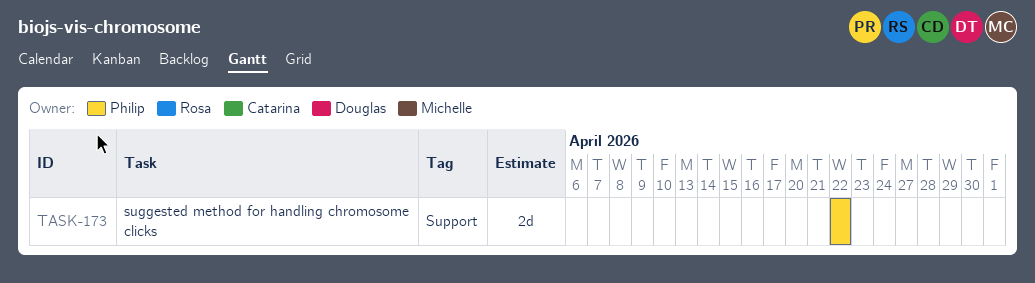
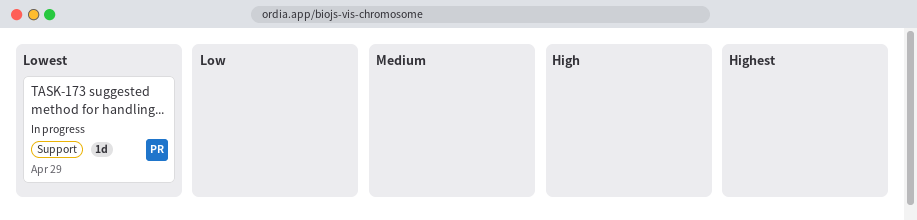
TASK-173, estimate: 2d -> 1d
TASK-173, due: Apr 22 -> Apr 29

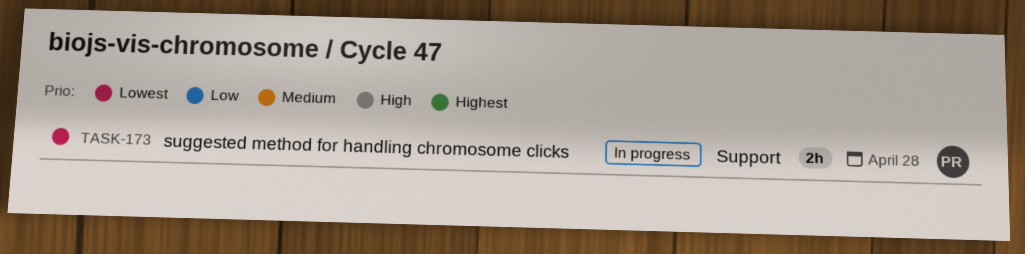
TASK-173, estimate: 1d -> 2h
TASK-173, due: Apr 29 -> Apr 28

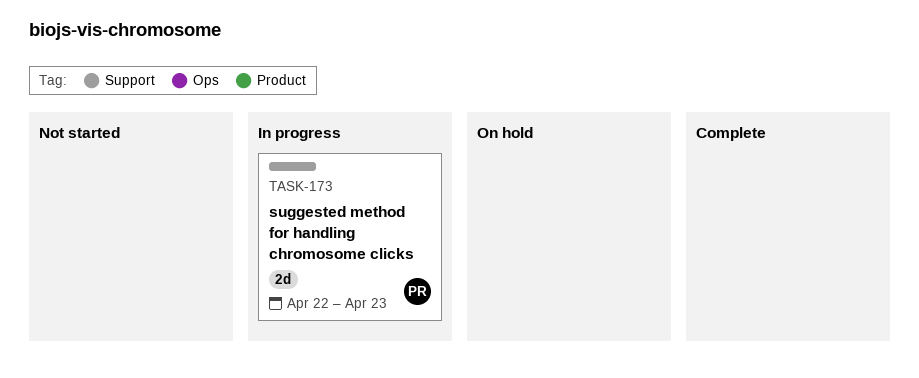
TASK-173, estimate: 2h -> 2d
TASK-173, due: Apr 28 -> Apr 23

